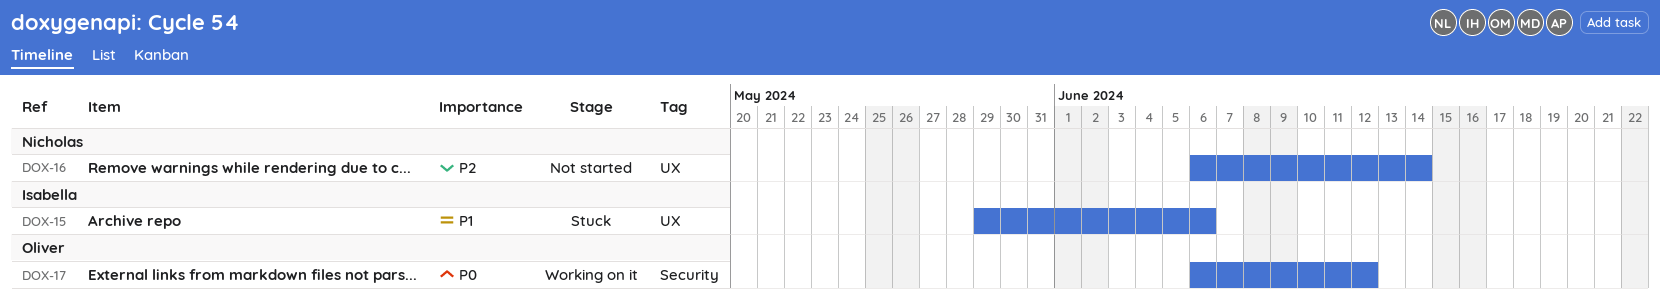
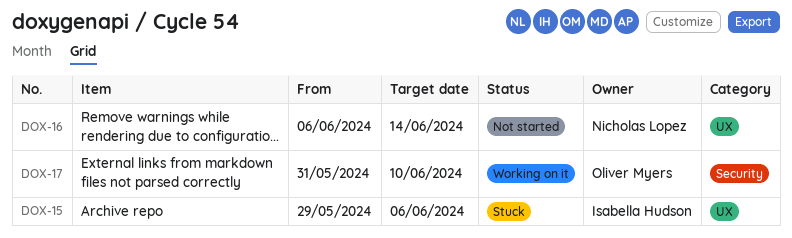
DOX-17, start: Jun 6 -> May 31
DOX-17, due: Jun 12 -> Jun 10

